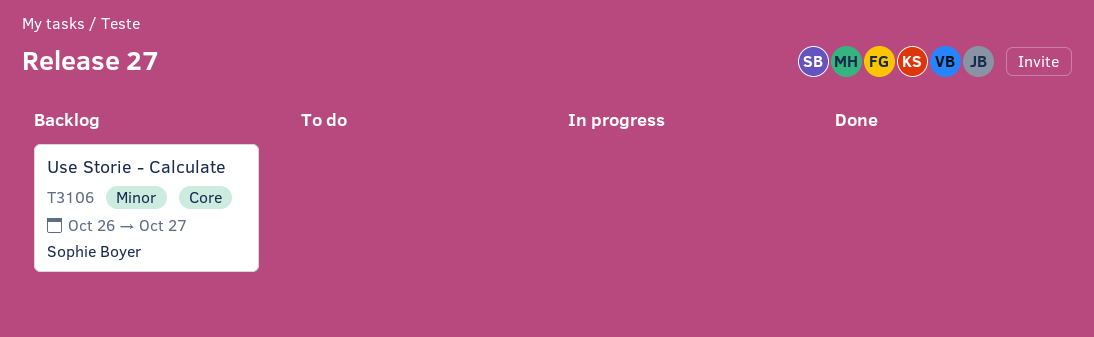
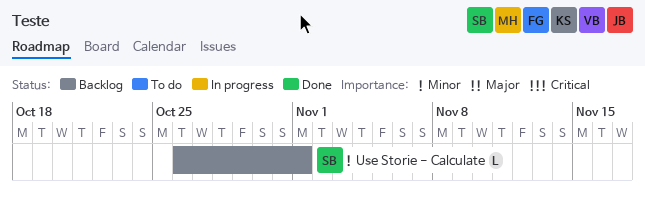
Use Storie - Calculate, due: Oct 27 -> Nov 1

